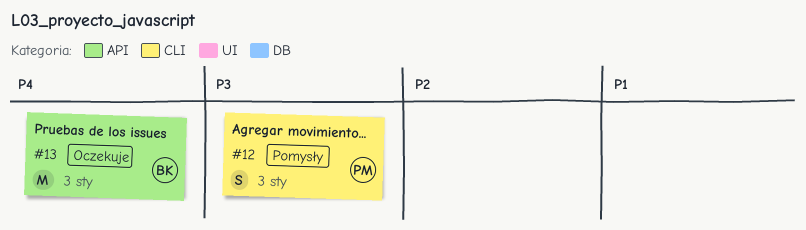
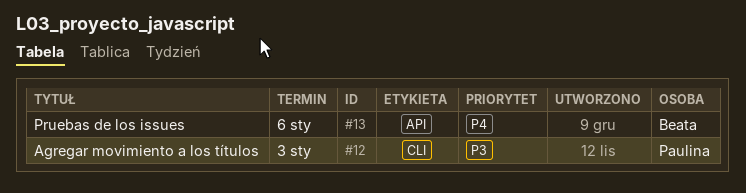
#13, due: Jan 3 -> Jan 6

